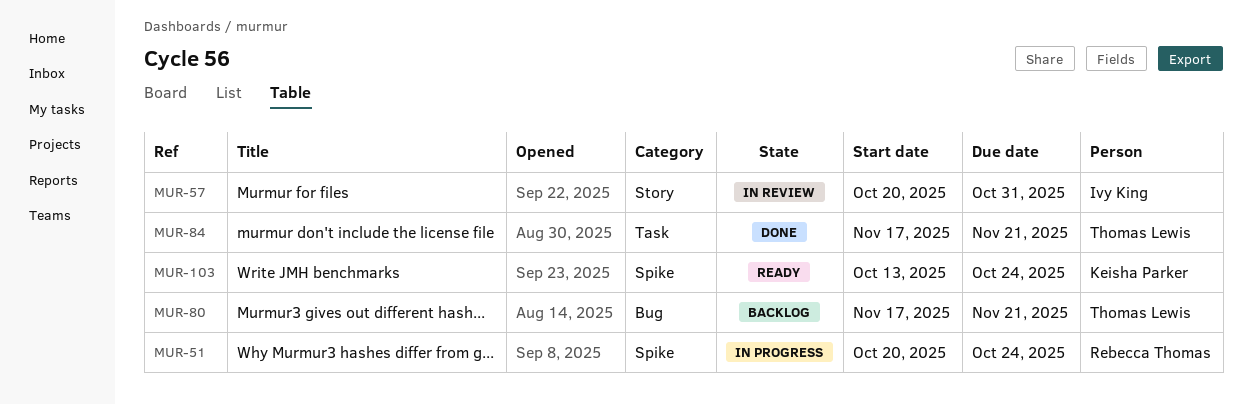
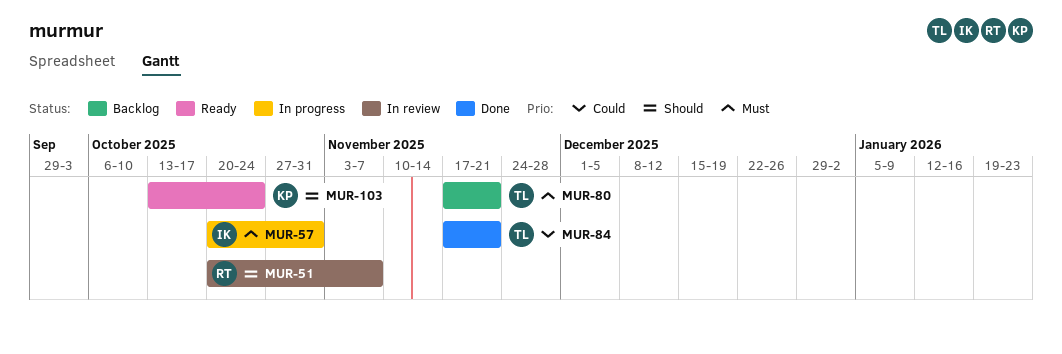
MUR-51, status: In progress -> In review
MUR-51, due: Oct 24 -> Nov 7
MUR-57, status: In review -> In progress

